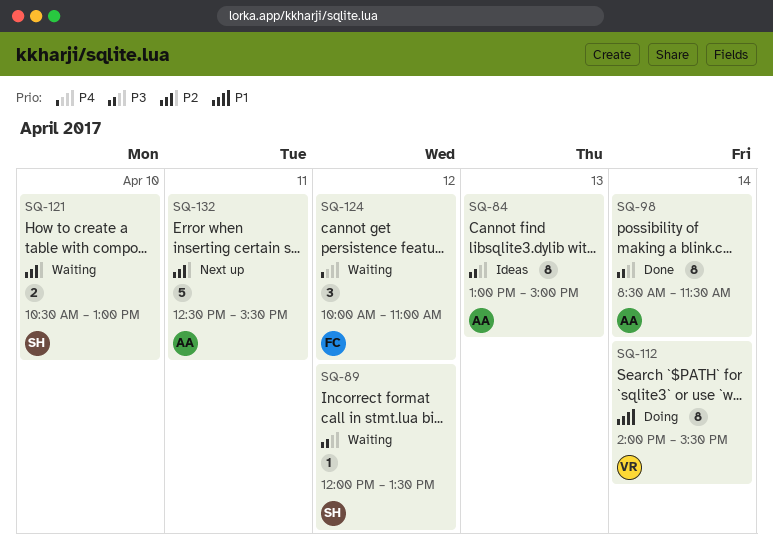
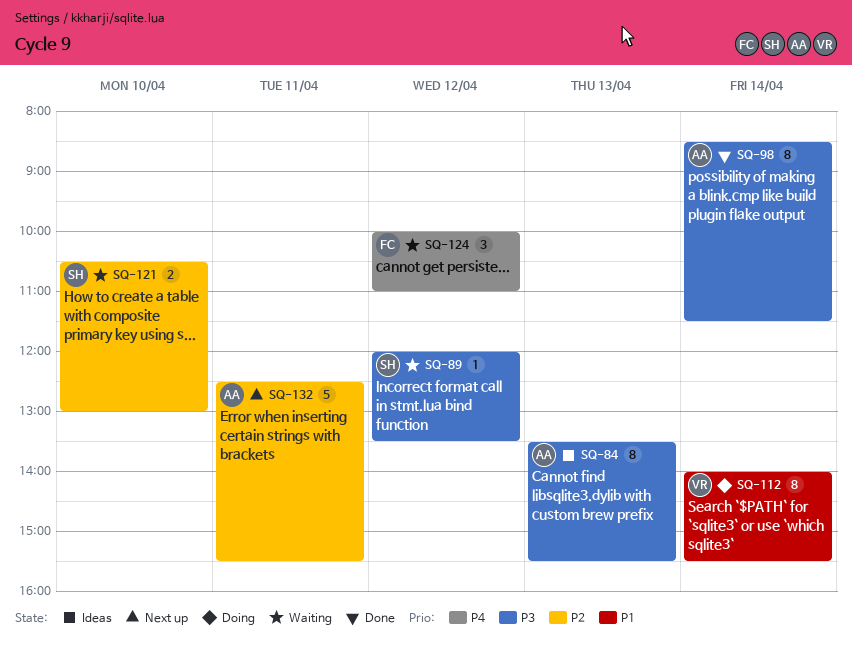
SQ-84, begins: 13:00 -> 13:30
SQ-84, ends: 15:00 -> 15:30

